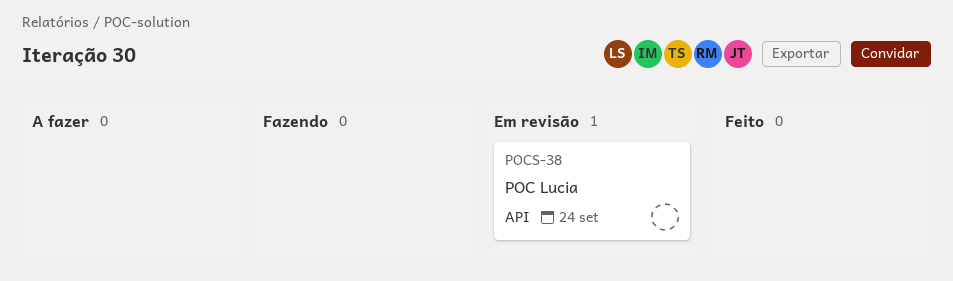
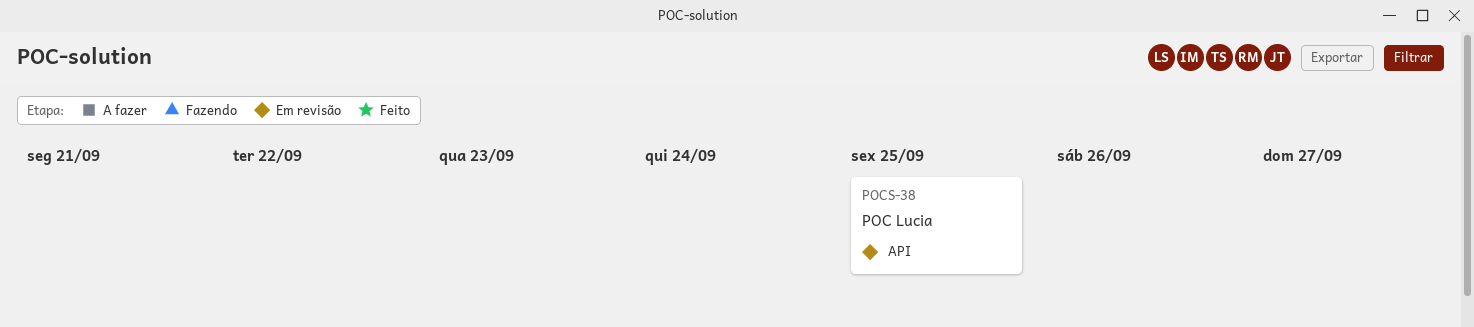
POCS-38, due: Sep 24 -> Sep 25

